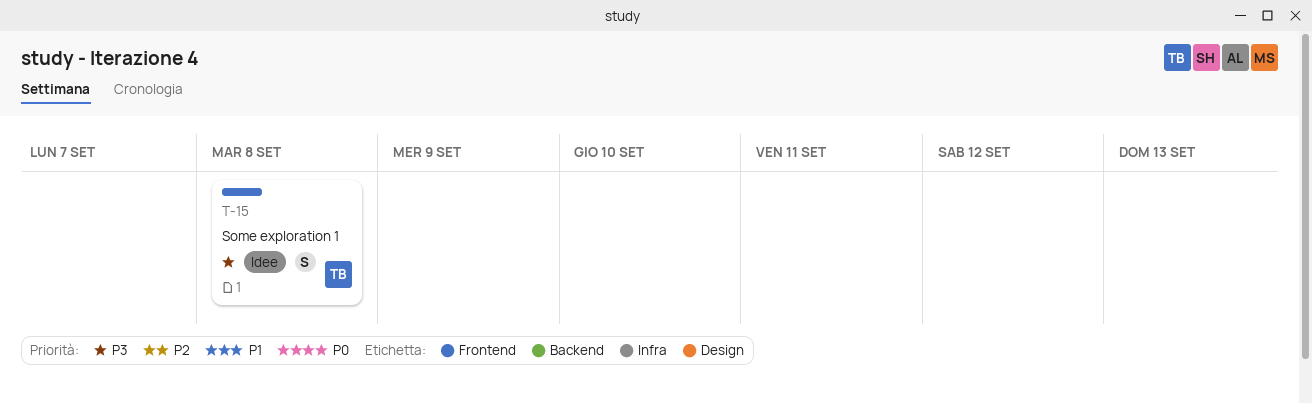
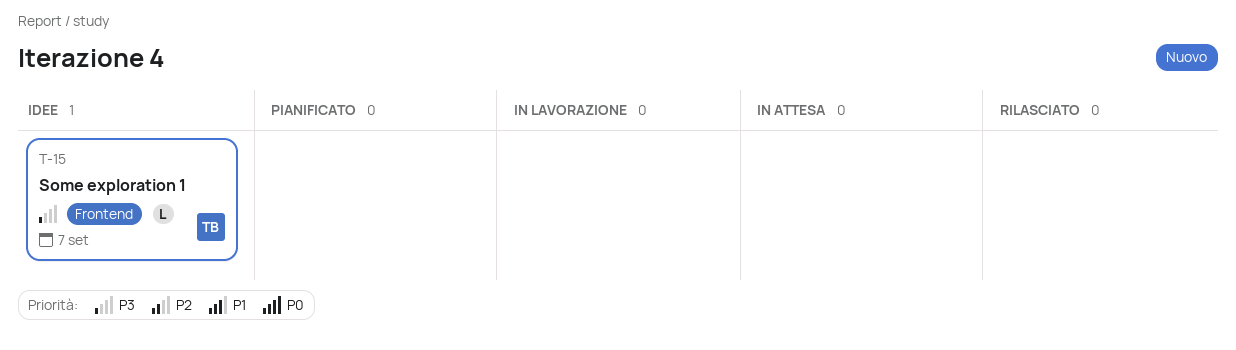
T-15, estimate: S -> L
T-15, due: Sep 8 -> Sep 7

